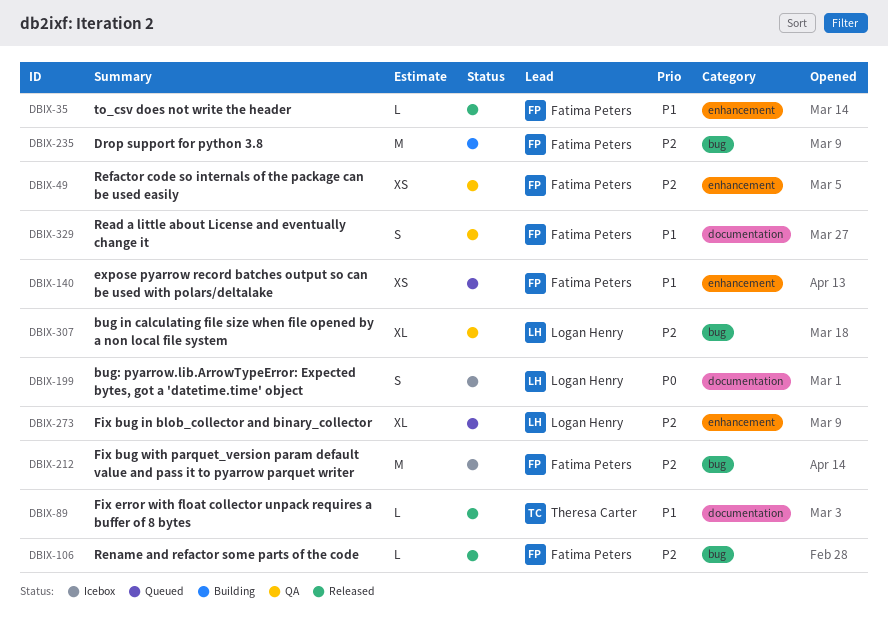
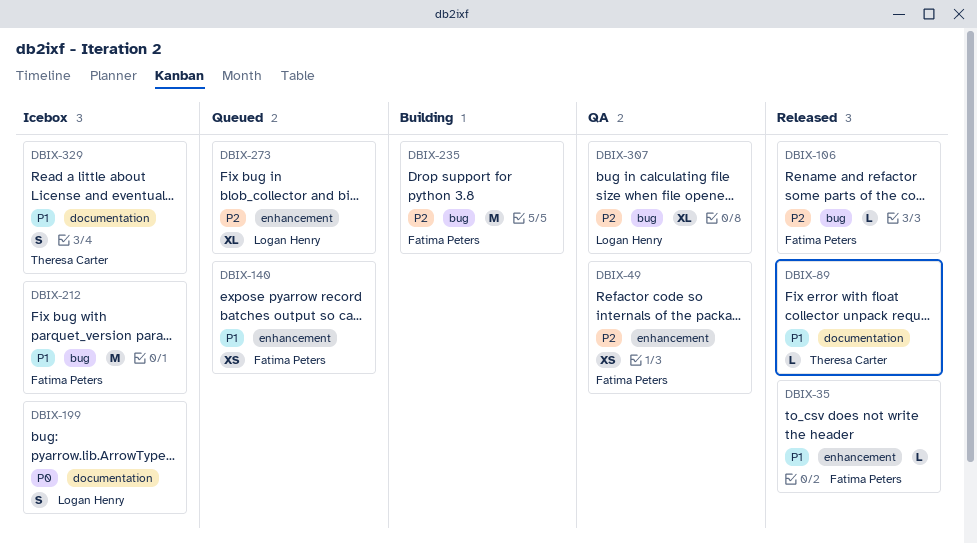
DBIX-212, priority: P2 -> P1
DBIX-329, status: QA -> Icebox
DBIX-329, owner: Fatima Peters -> Theresa Carter

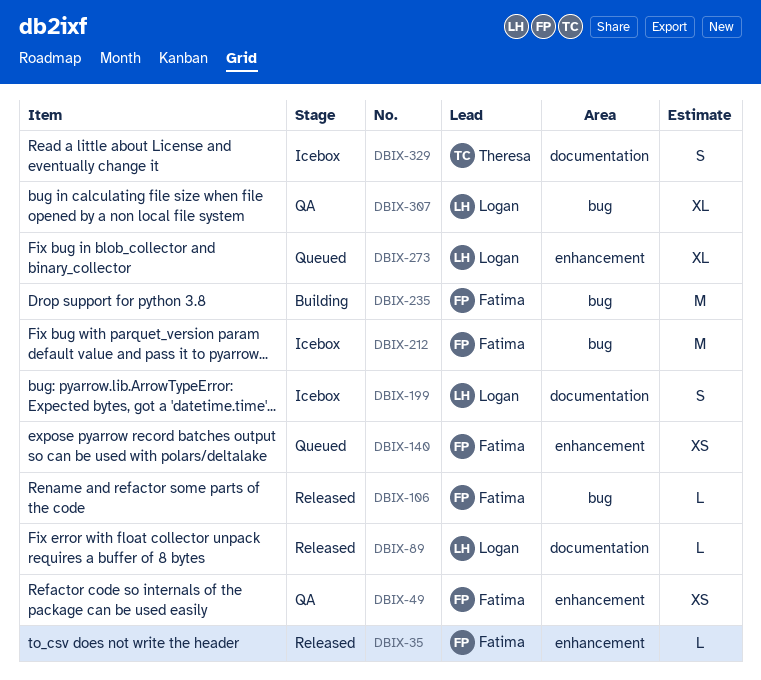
DBIX-89, owner: Theresa Carter -> Logan Henry

